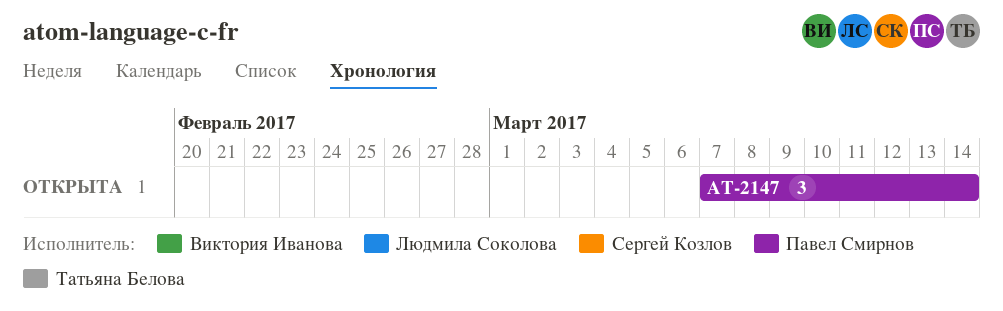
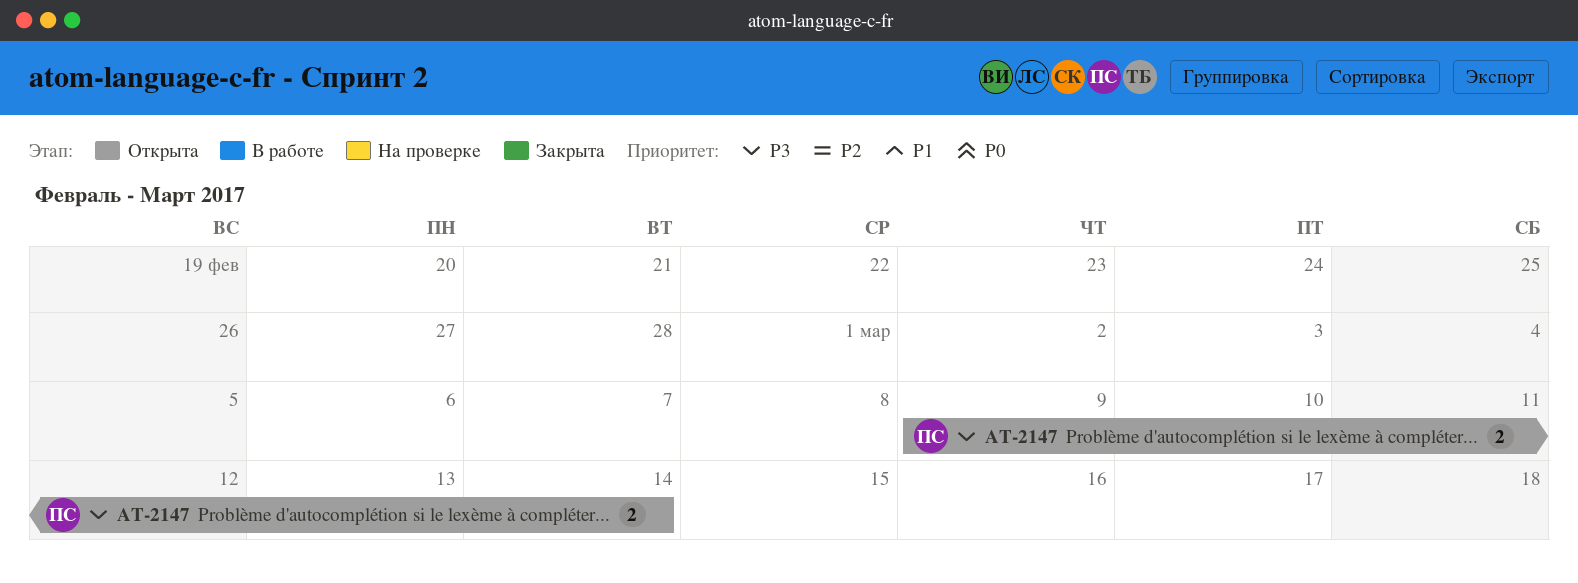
AT-2147, estimate: 3 -> 2
AT-2147, start: Mar 7 -> Mar 9

